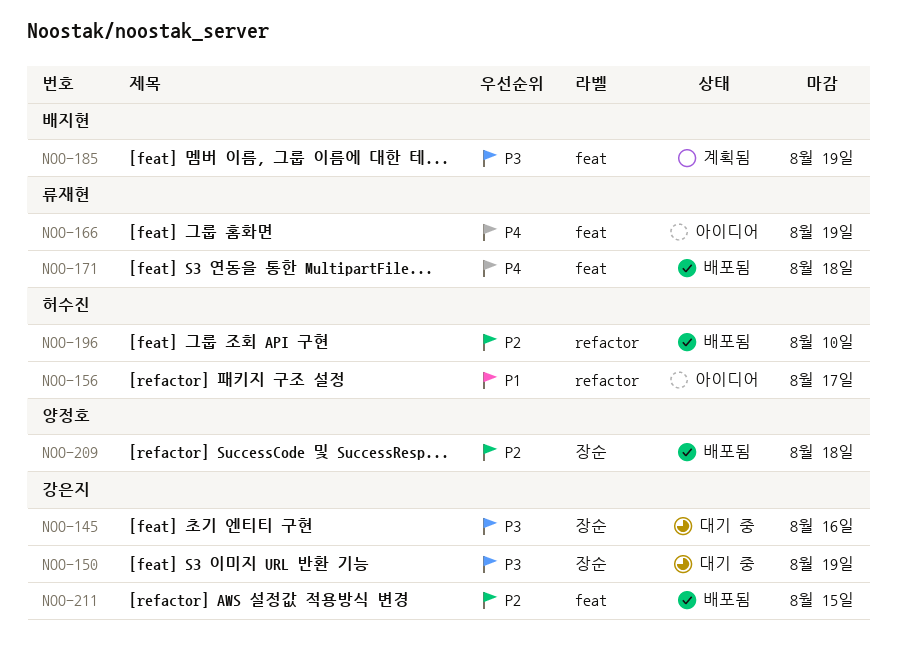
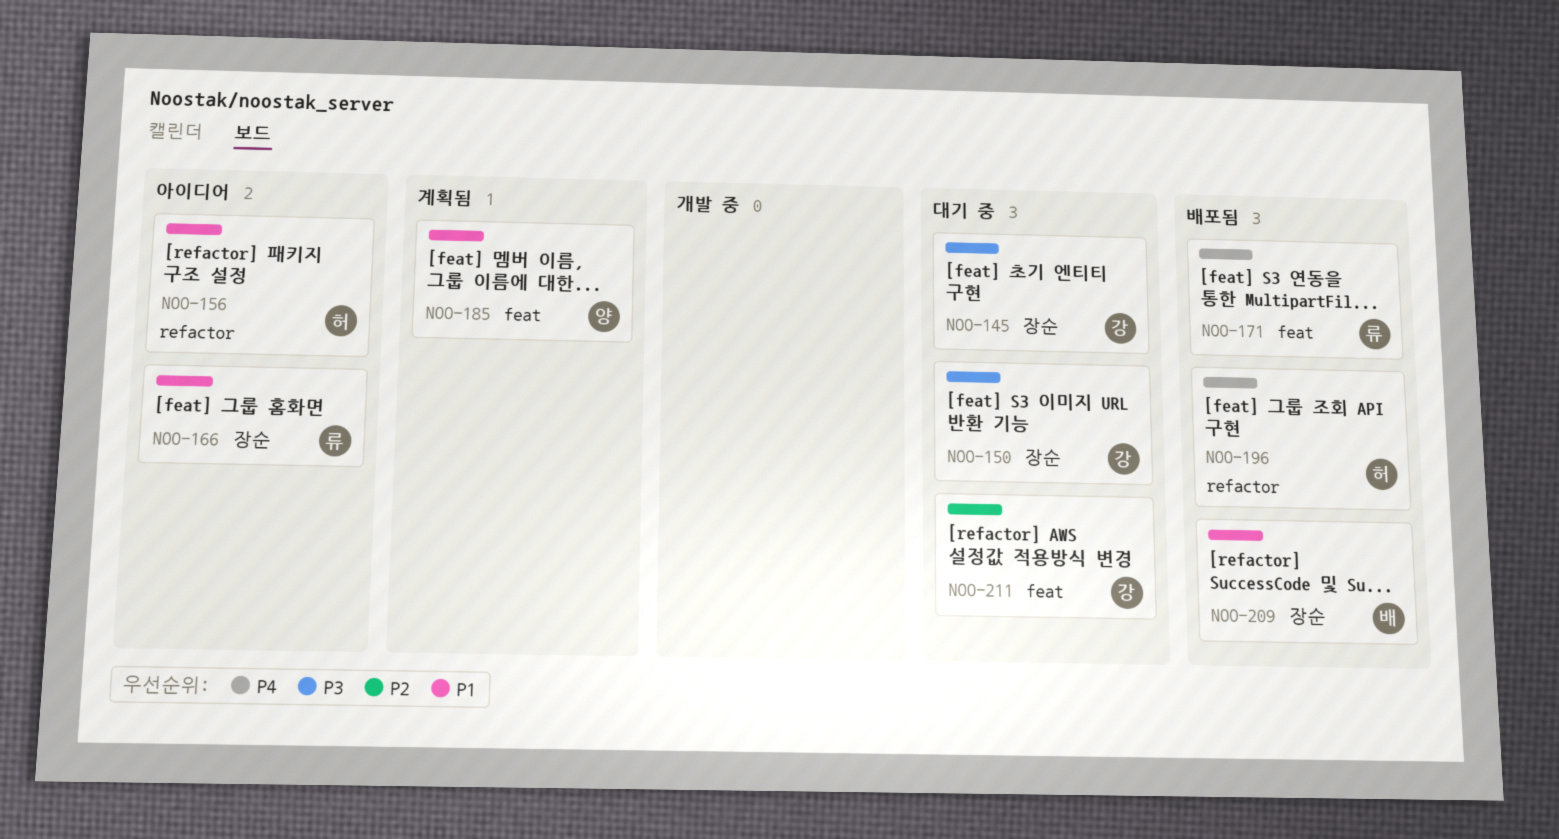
NOO-166, priority: P4 -> P1
NOO-166, label: feat -> 장순
NOO-185, owner: 배지현 -> 양정호
NOO-185, priority: P3 -> P1
NOO-196, priority: P2 -> P4
NOO-209, owner: 양정호 -> 배지현
NOO-209, priority: P2 -> P1
NOO-211, status: 배포됨 -> 대기 중

